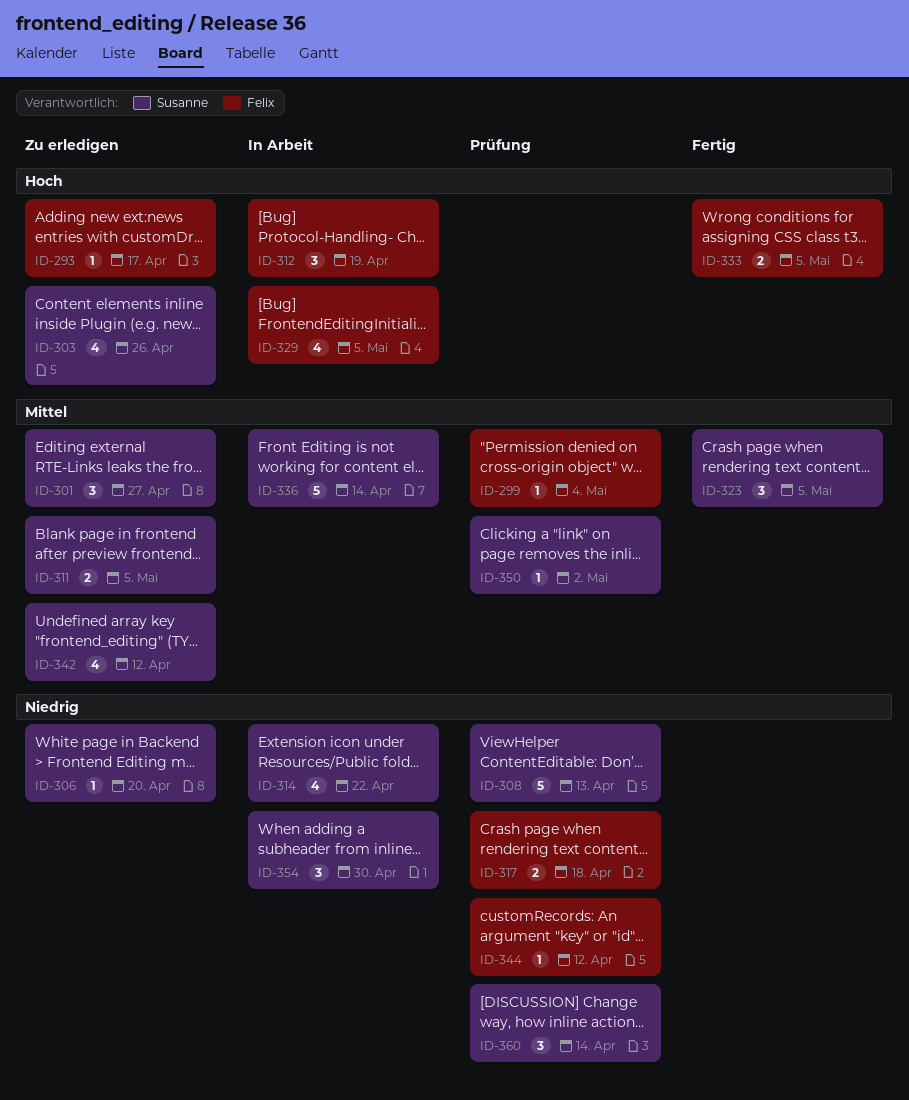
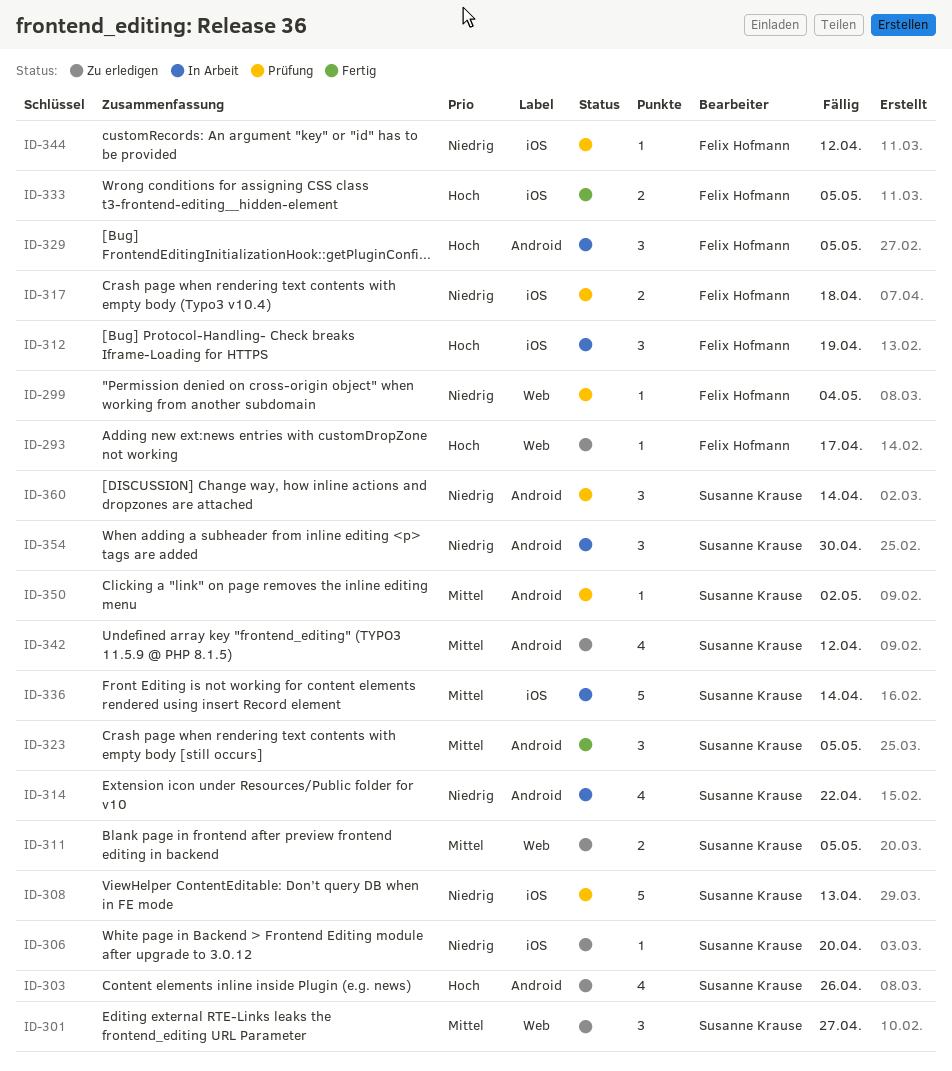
ID-299, priority: Mittel -> Niedrig
ID-329, estimate: 4 -> 3

